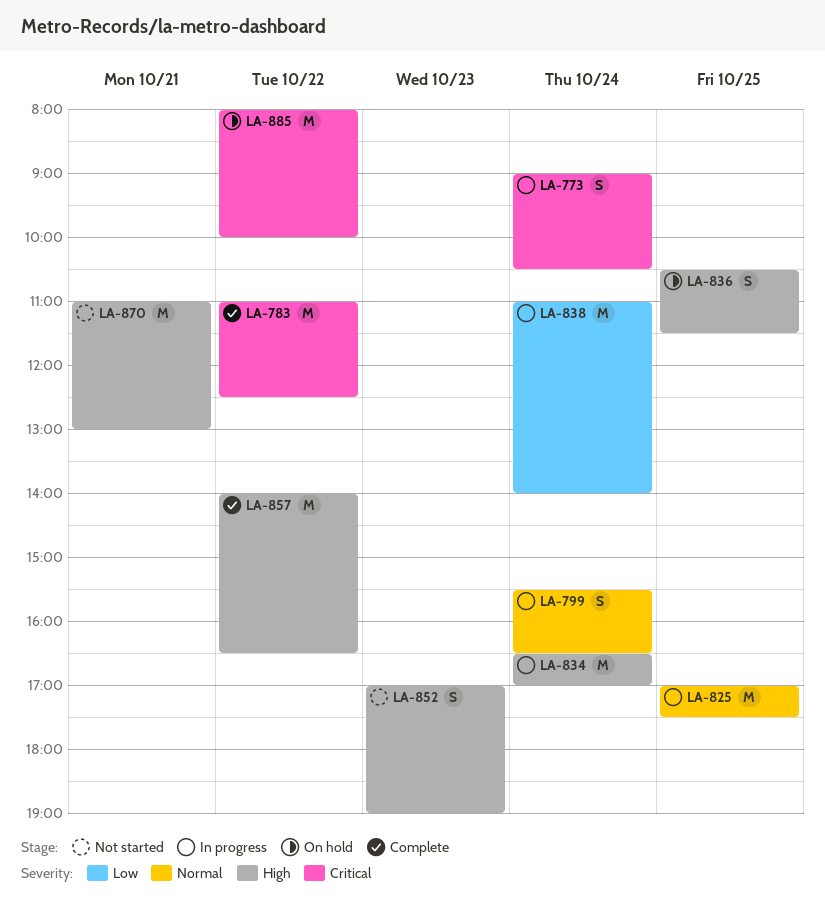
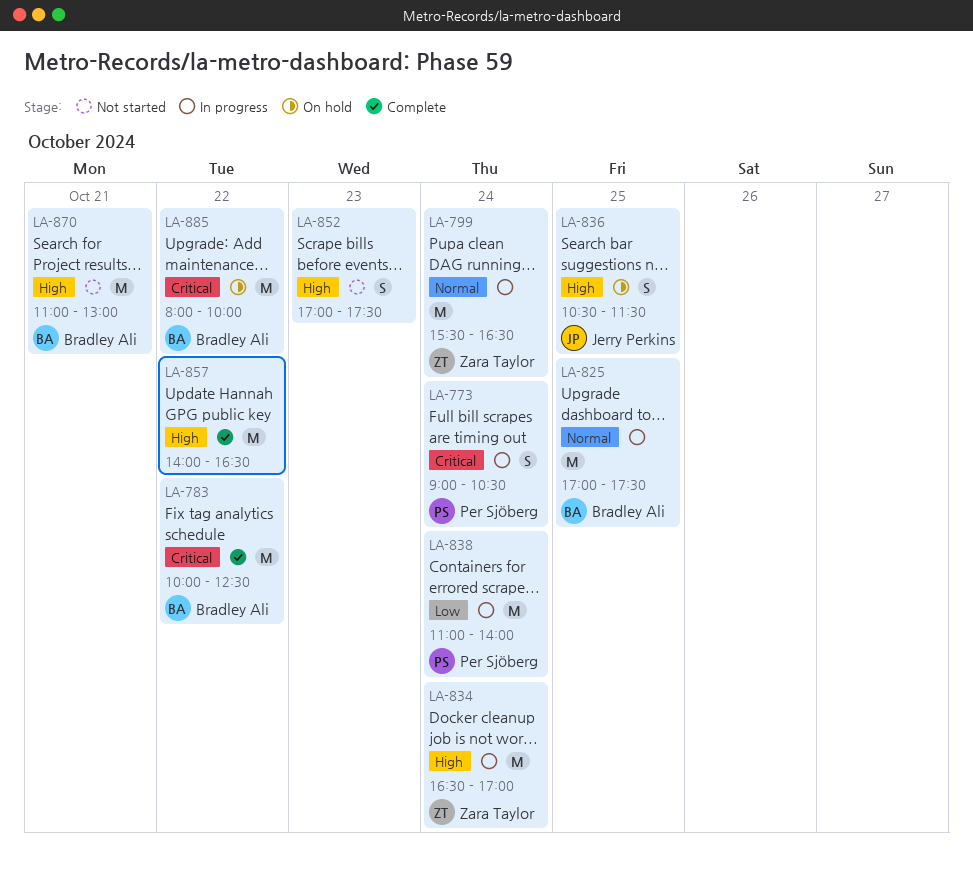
LA-783, begins: 11:00 -> 10:00
LA-799, estimate: S -> M
LA-852, ends: 19:00 -> 17:30

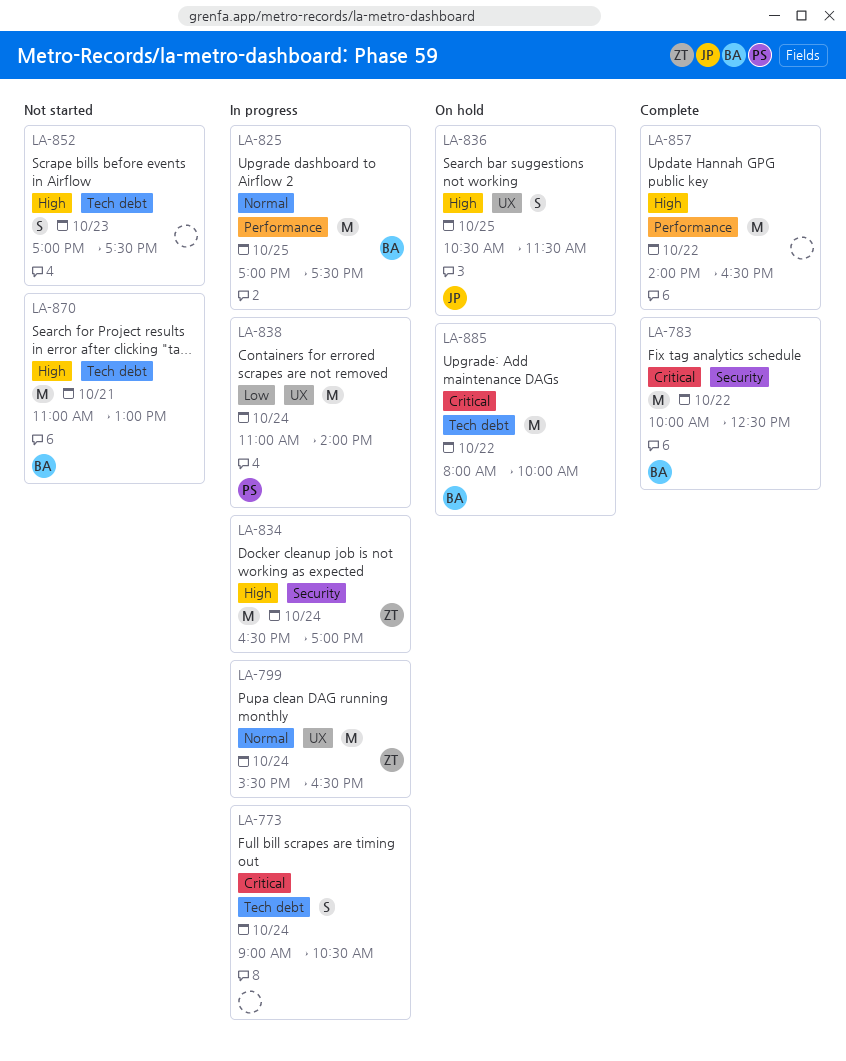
LA-773, owner: Per Sjöberg -> none

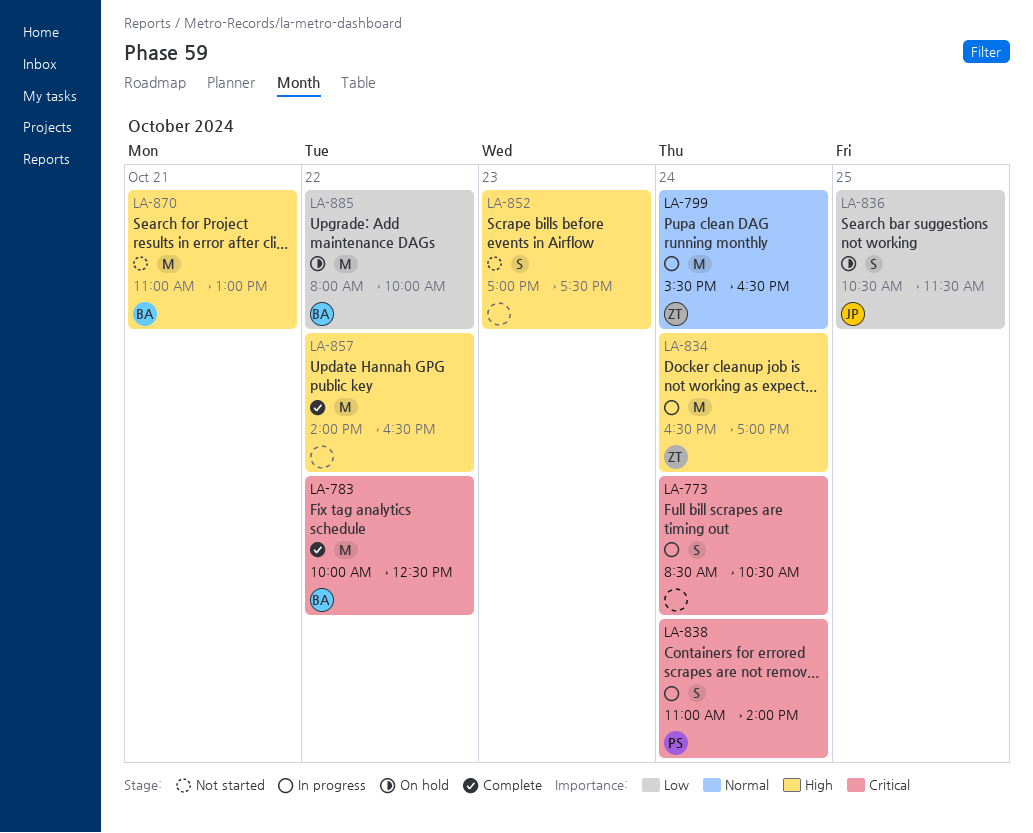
LA-773, begins: 09:00 -> 08:30
LA-825: present -> none
LA-836, priority: High -> Low
LA-838, priority: Low -> Critical
LA-838, estimate: M -> S
LA-885, priority: Critical -> Low

